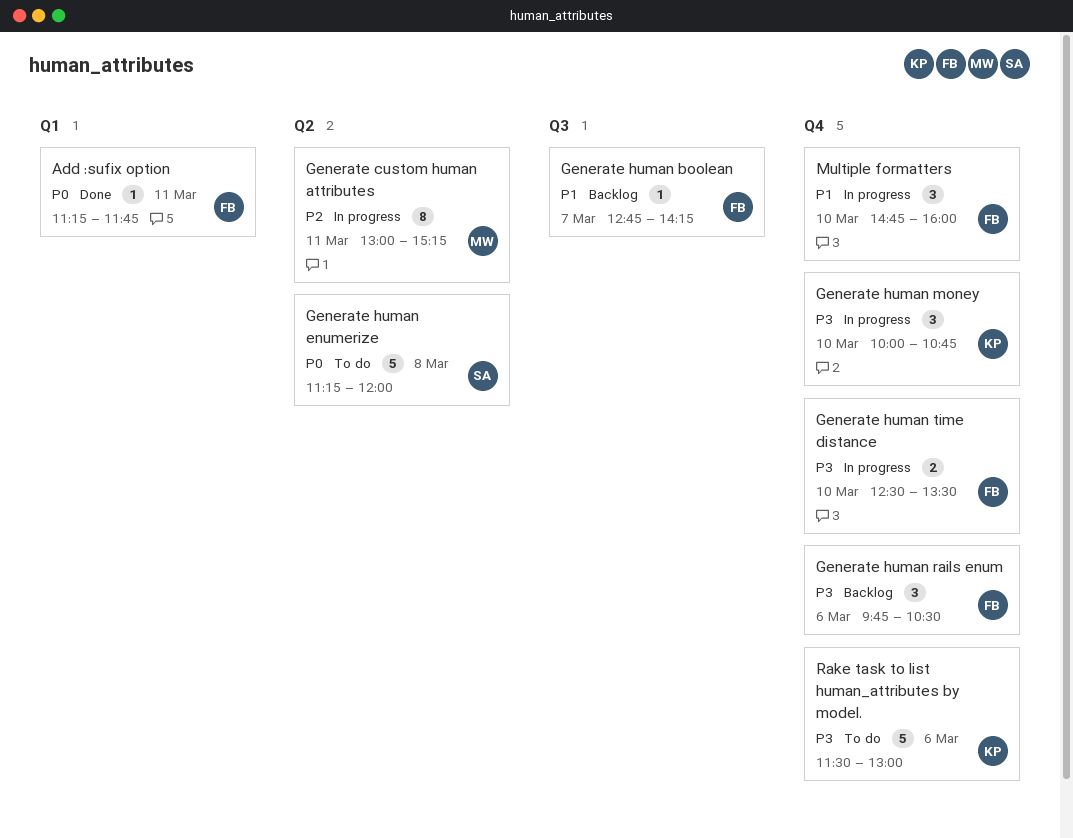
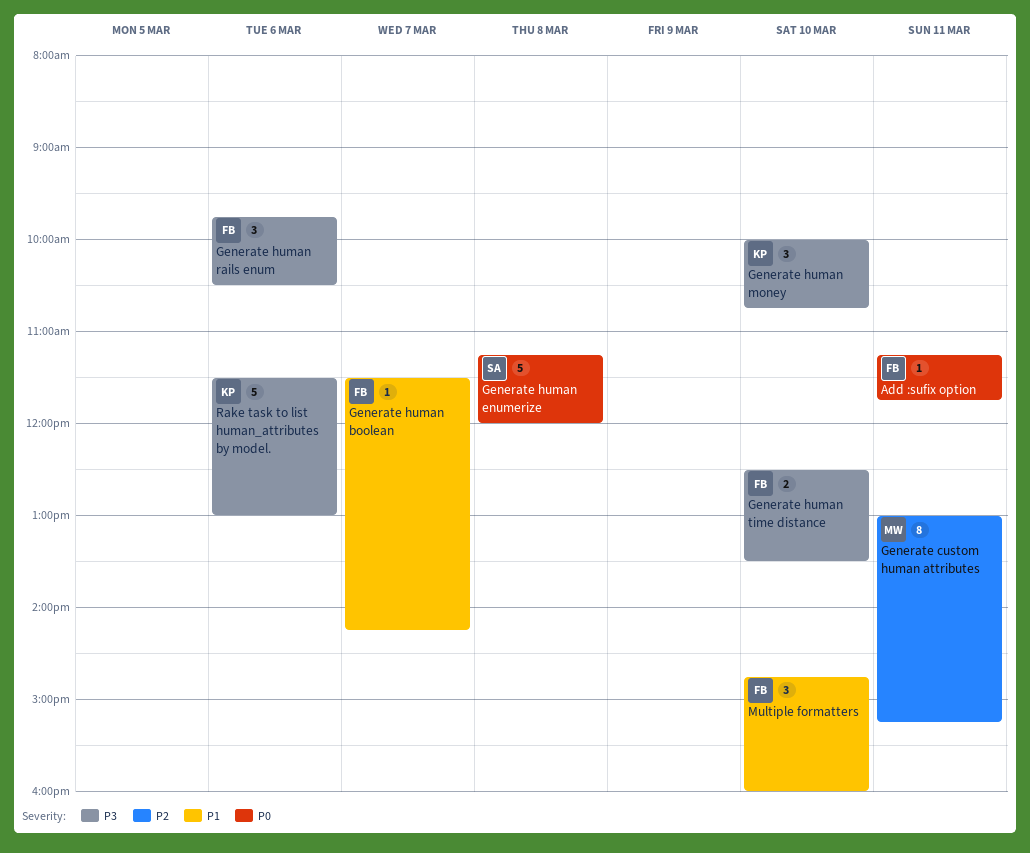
Generate human boolean, begins: 12:45 -> 11:30

